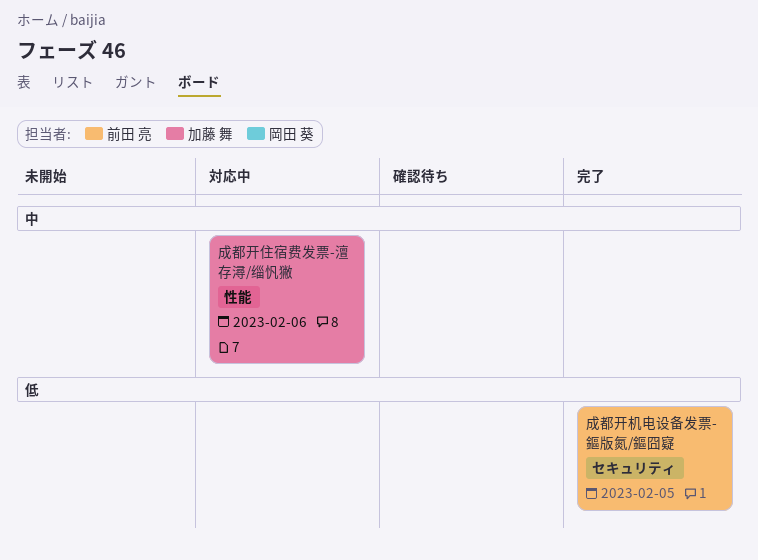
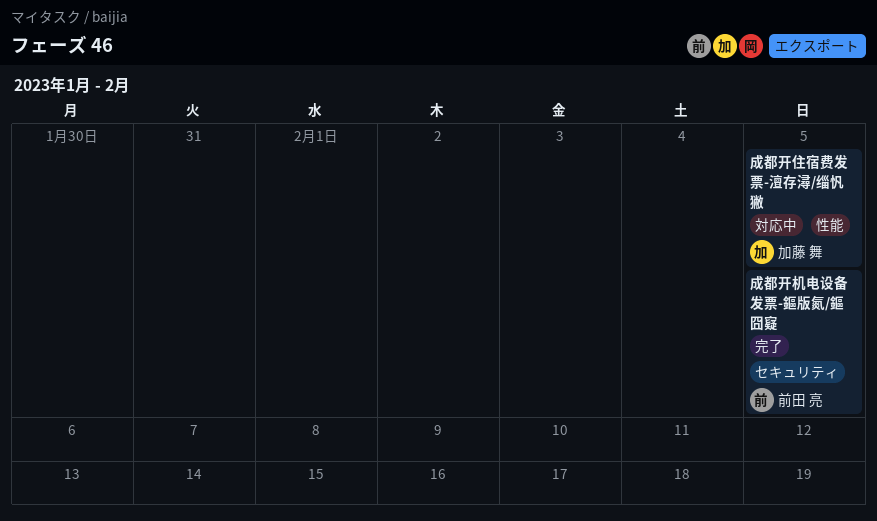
成都开住宿费发票-澶存潯/缁忛獙, due: Feb 6 -> Feb 5

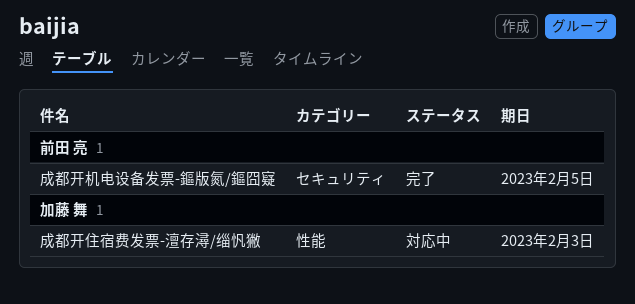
成都开住宿费发票-澶存潯/缁忛獙, due: Feb 5 -> Feb 3

